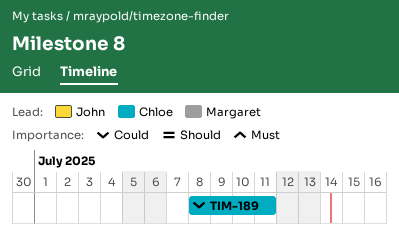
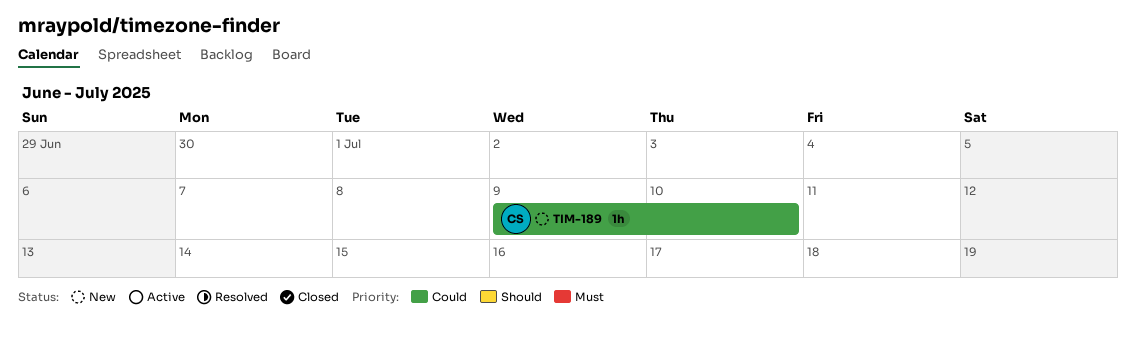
TIM-189, start: Jul 8 -> Jul 9
TIM-189, due: Jul 11 -> Jul 10

